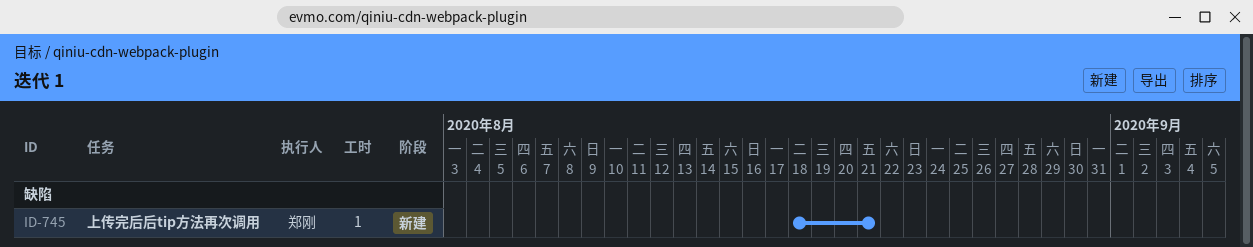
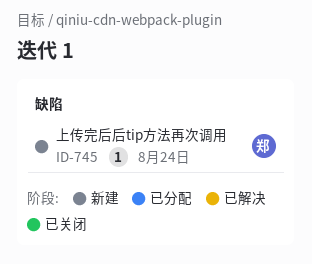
ID-745, due: Aug 21 -> Aug 24

